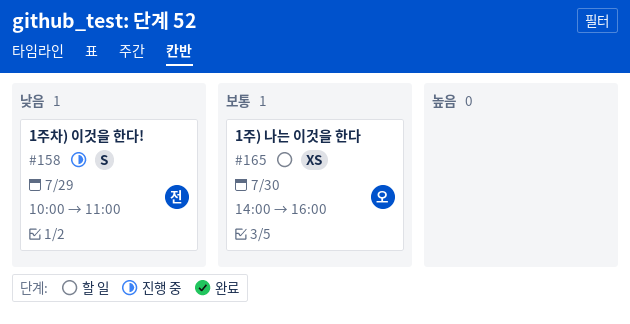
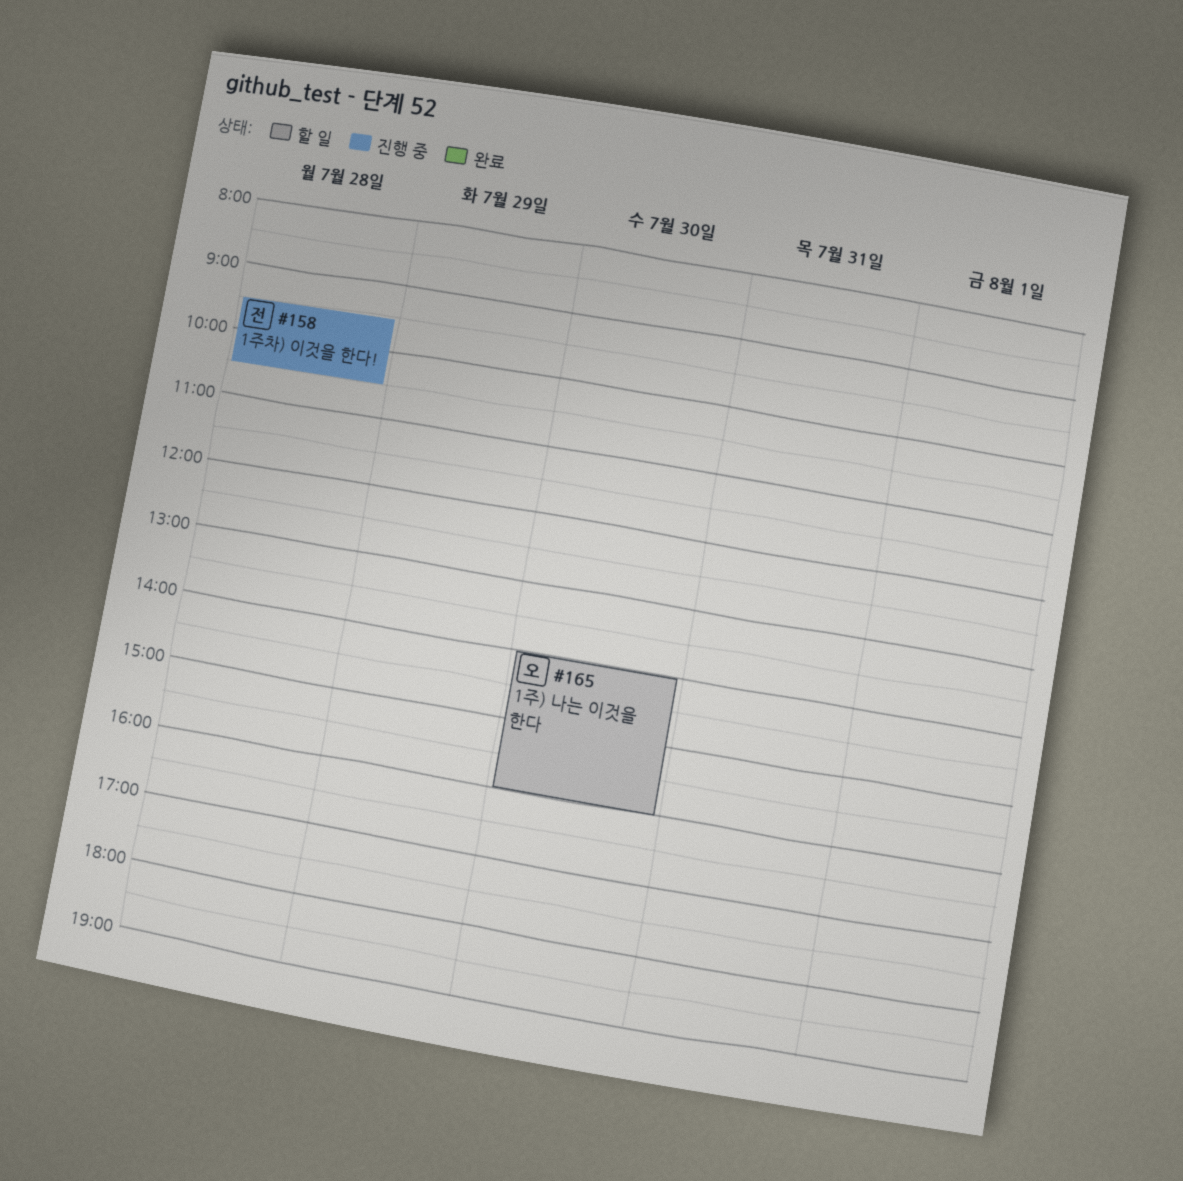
#158, day: Jul 29 -> Jul 28
#158, begins: 10:00 -> 09:30
#158, ends: 11:00 -> 10:30

